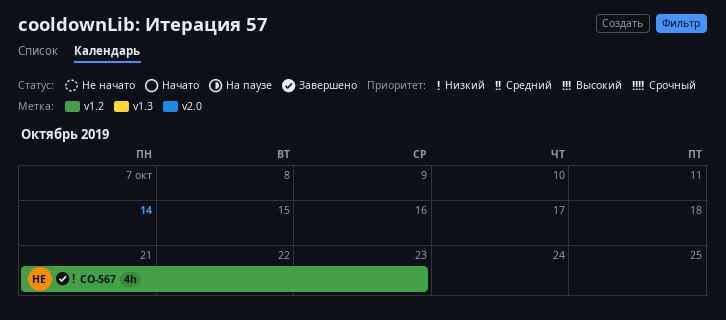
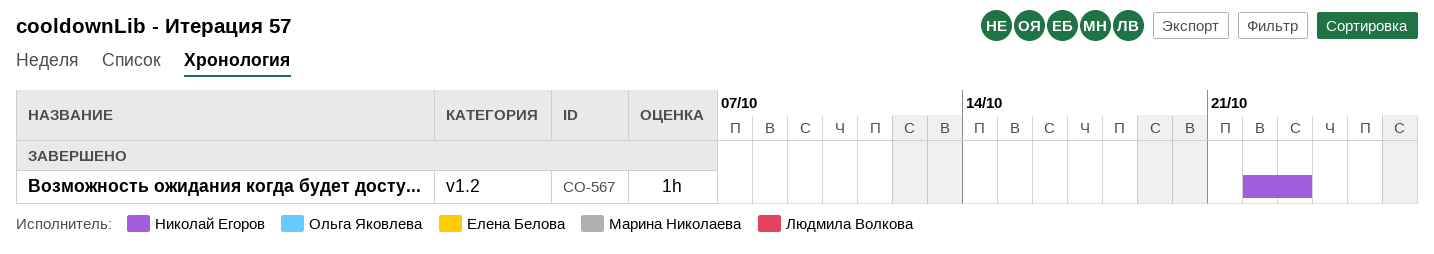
CO-567, estimate: 4h -> 1h
CO-567, start: Oct 21 -> Oct 22

